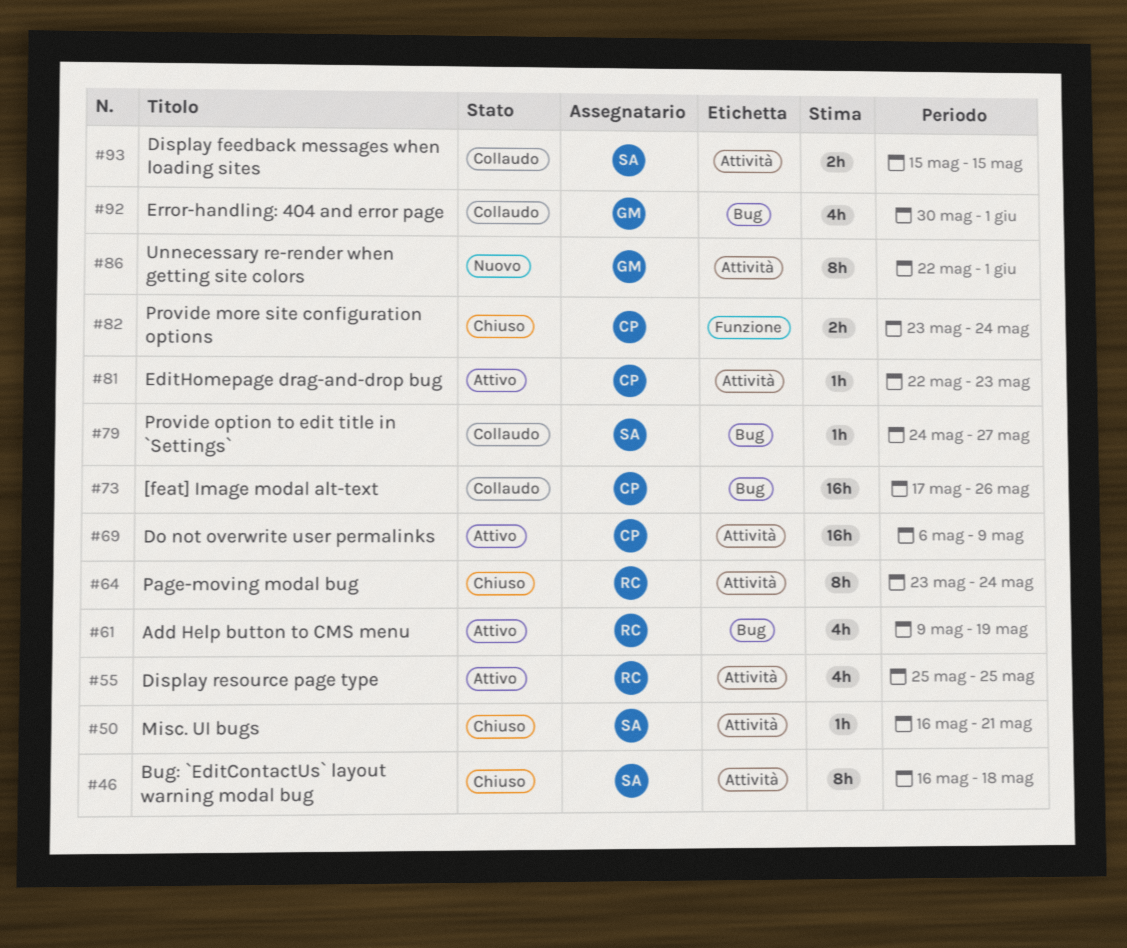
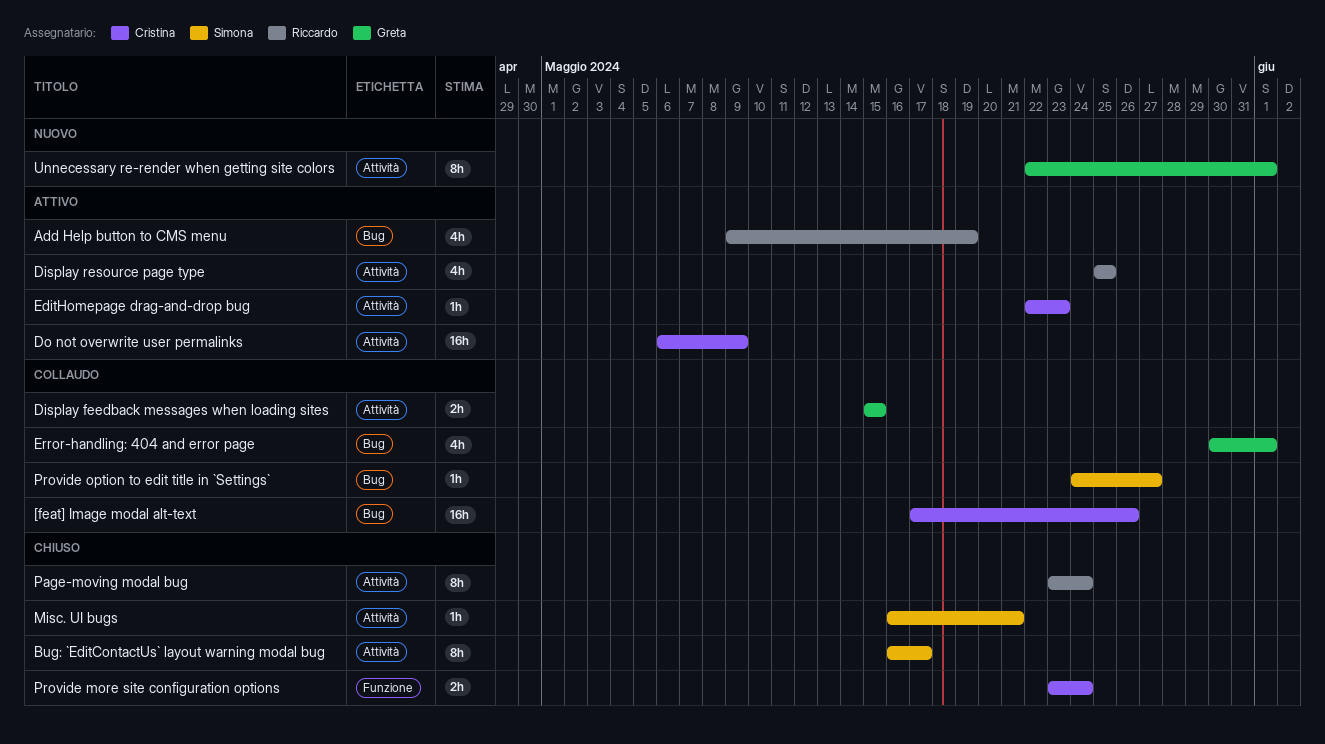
Bug: `EditContactUs` layout warning modal bug, due: May 18 -> May 17
Display feedback messages when loading sites, owner: Simona -> Greta

